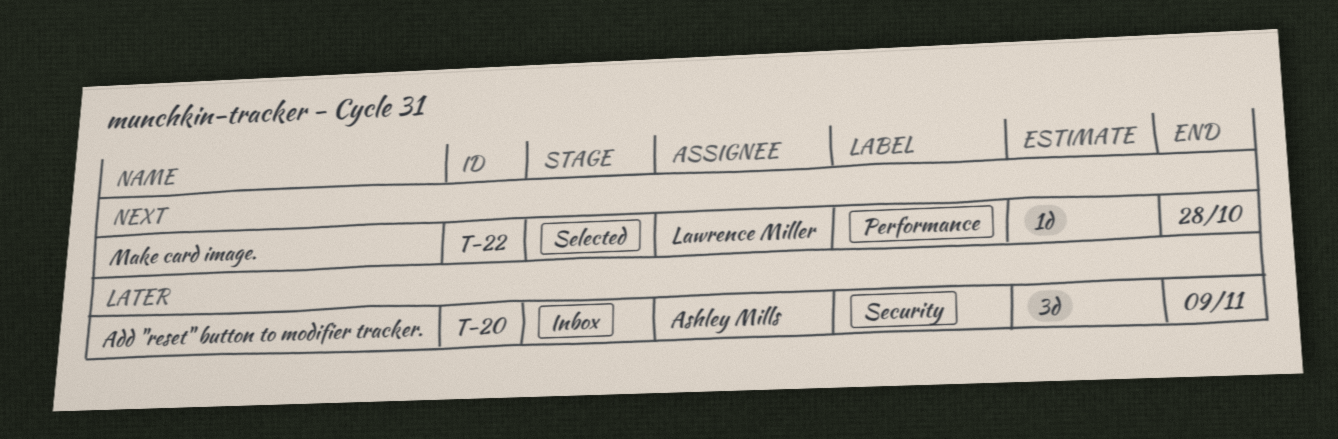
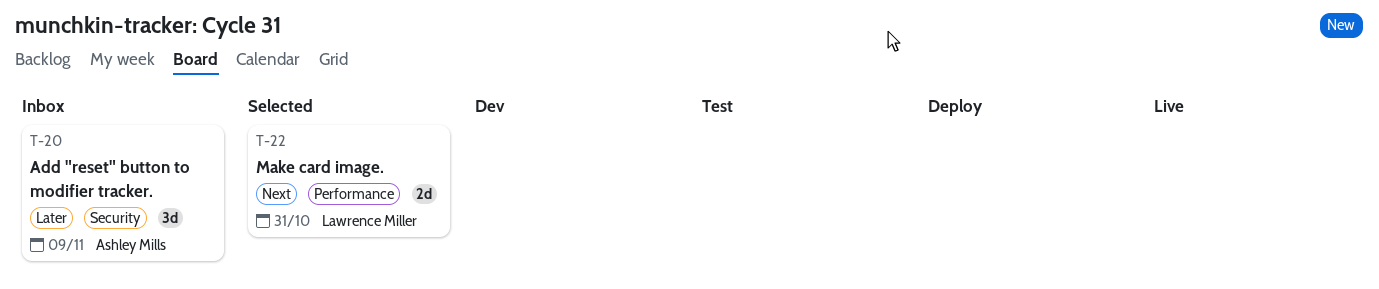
T-22, estimate: 1d -> 2d
T-22, due: Oct 28 -> Oct 31

